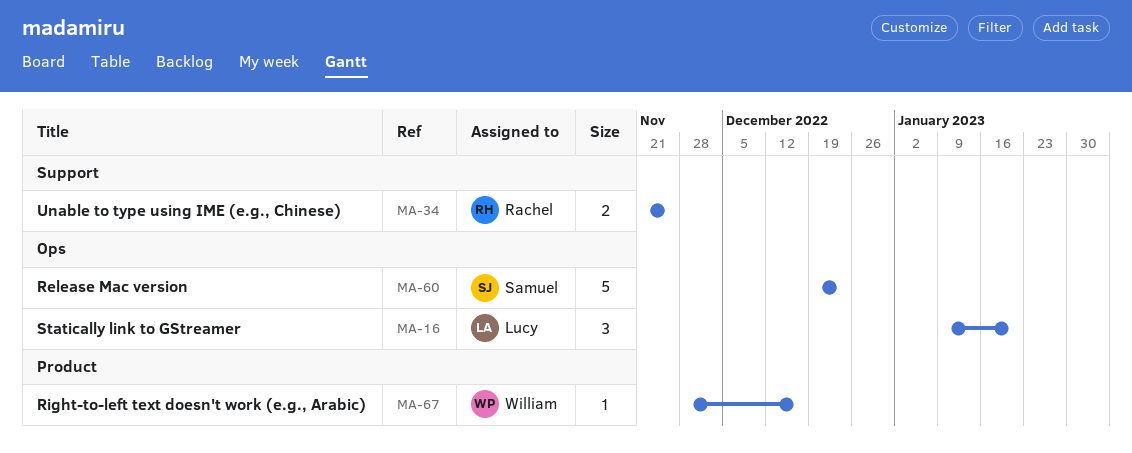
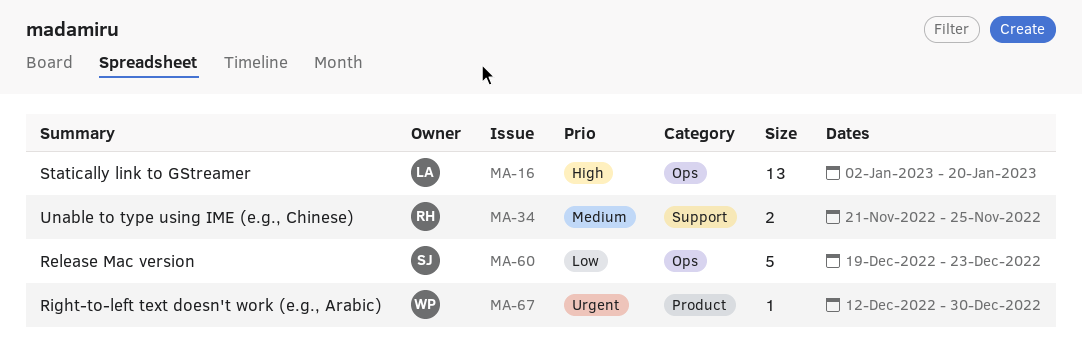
MA-16, estimate: 3 -> 13
MA-16, start: Jan 9 -> Jan 2
MA-67, start: Nov 28 -> Dec 12
MA-67, due: Dec 16 -> Dec 30

